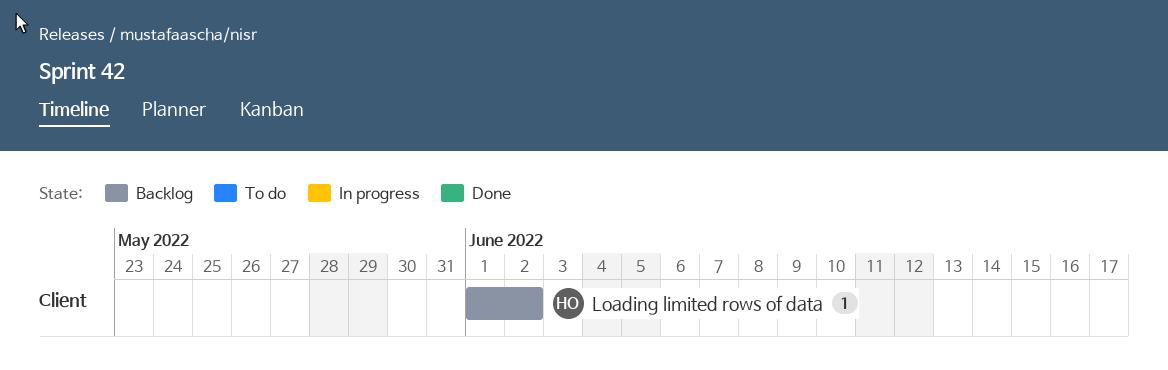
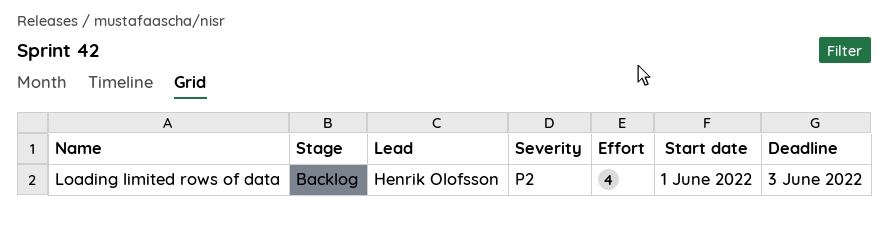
Loading limited rows of data, estimate: 1 -> 4
Loading limited rows of data, due: Jun 2 -> Jun 3

